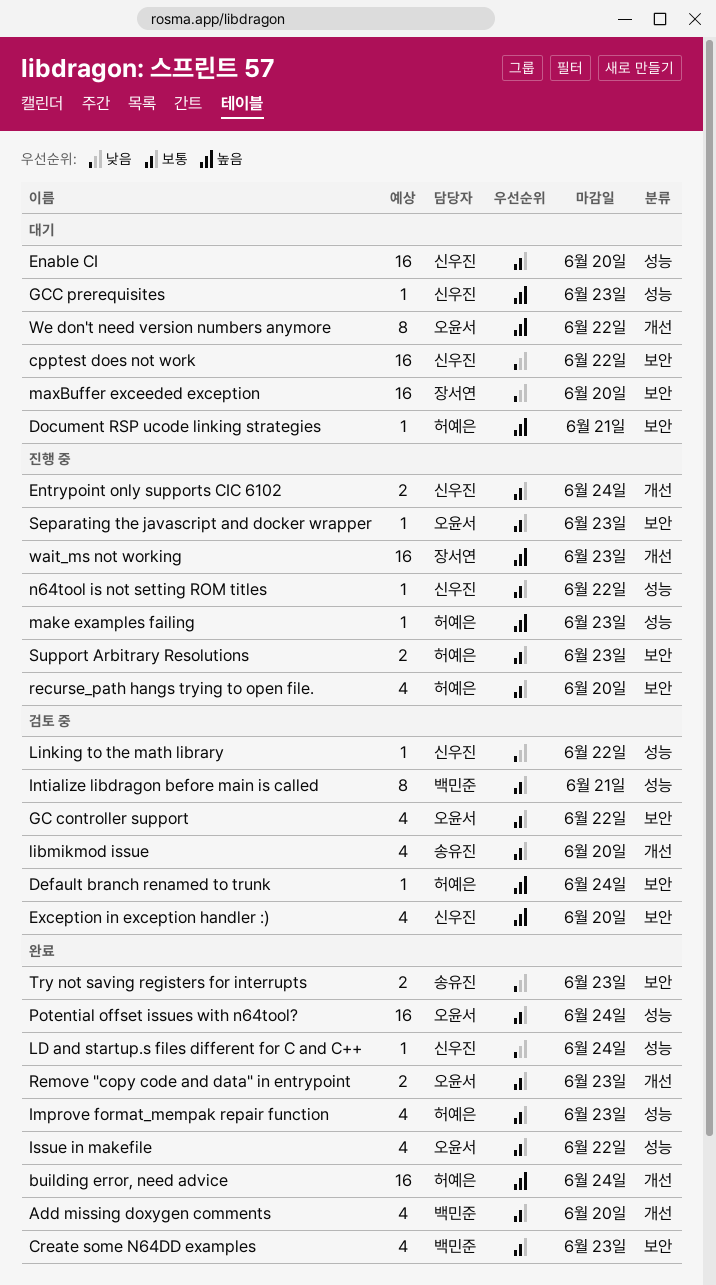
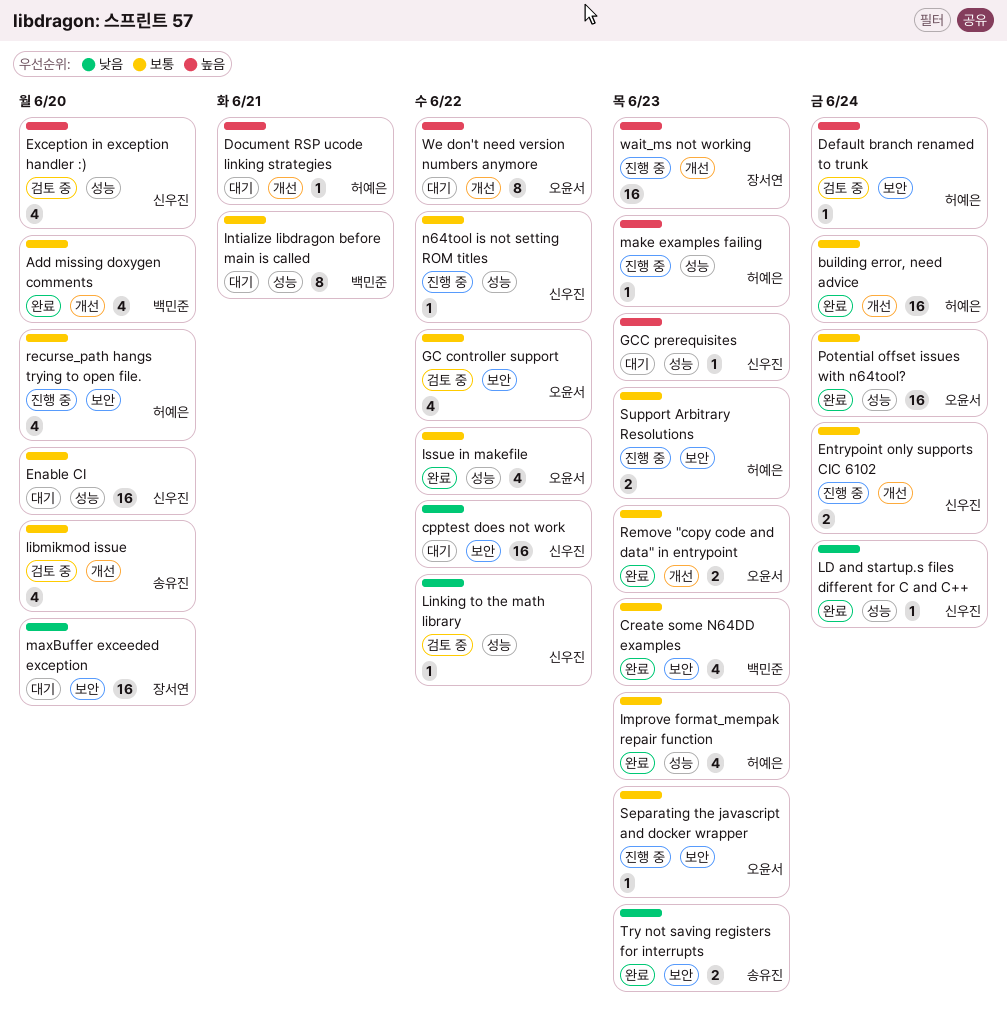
building error, need advice, priority: 높음 -> 보통
Document RSP ucode linking strategies, label: 보안 -> 개선
Exception in exception handler :), label: 보안 -> 성능
Intialize libdragon before main is called, status: 검토 중 -> 대기

